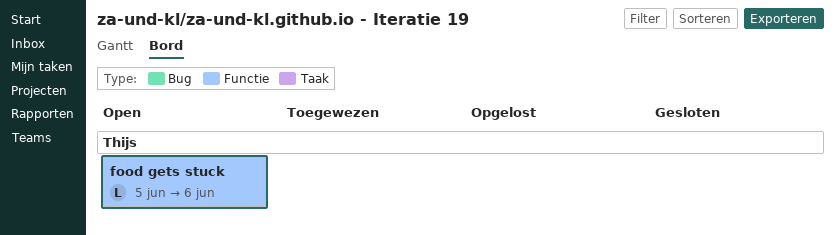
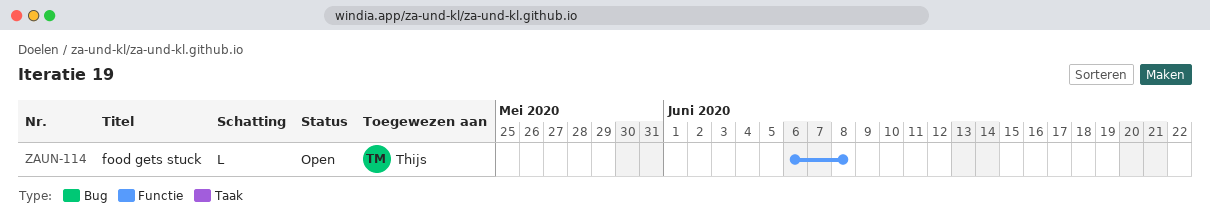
food gets stuck, start: Jun 5 -> Jun 6
food gets stuck, due: Jun 6 -> Jun 8

